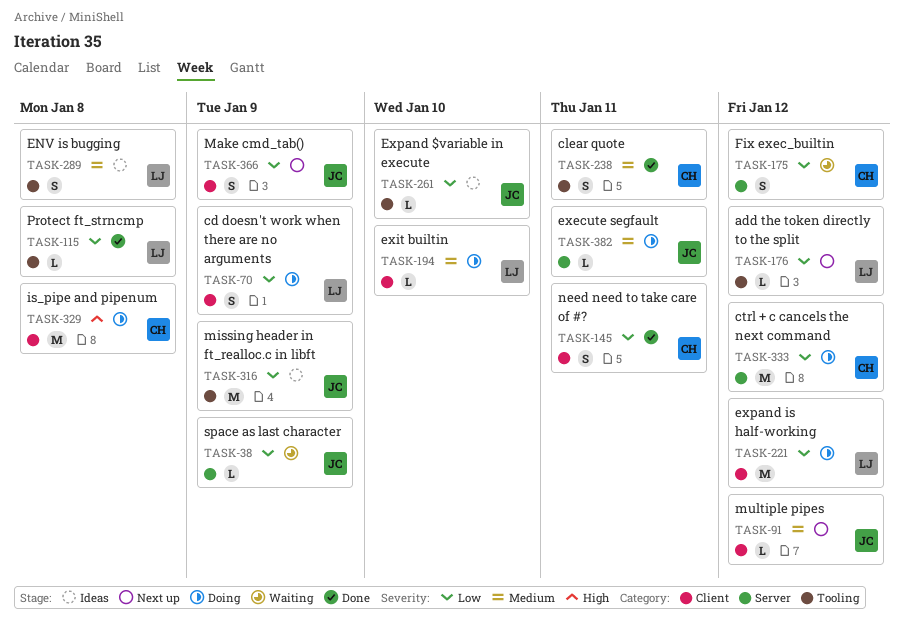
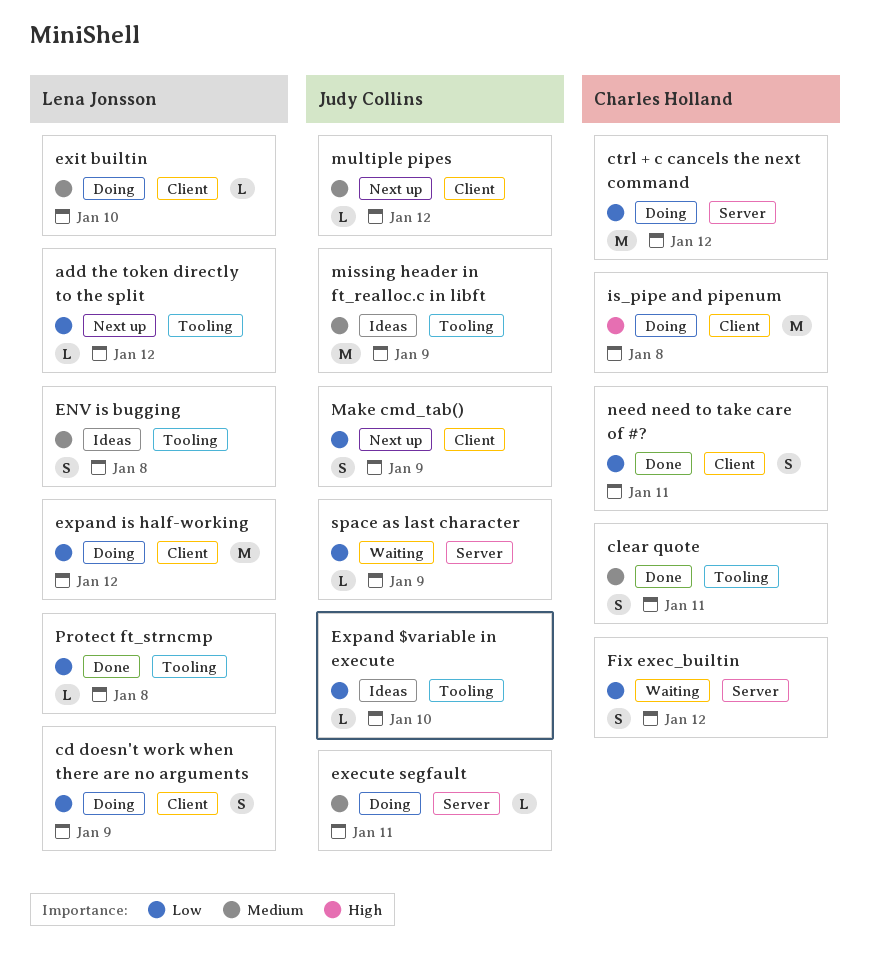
missing header in ft_realloc.c in libft, priority: Low -> Medium

